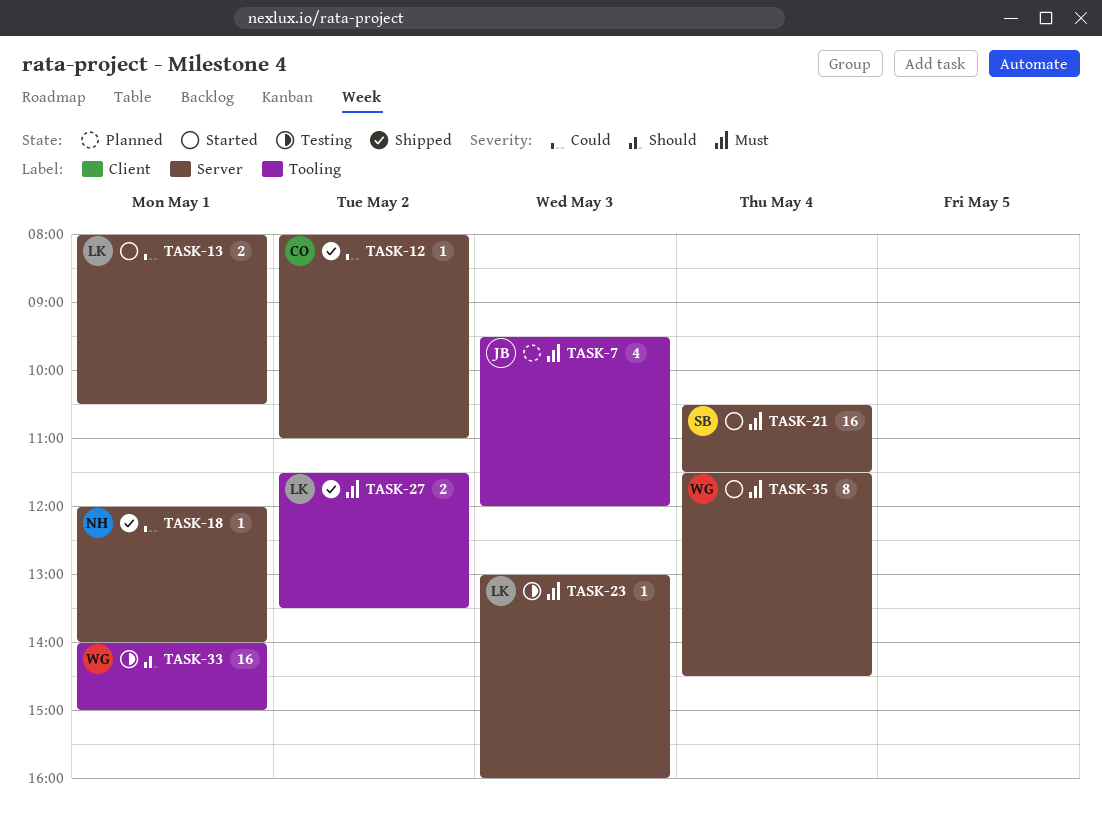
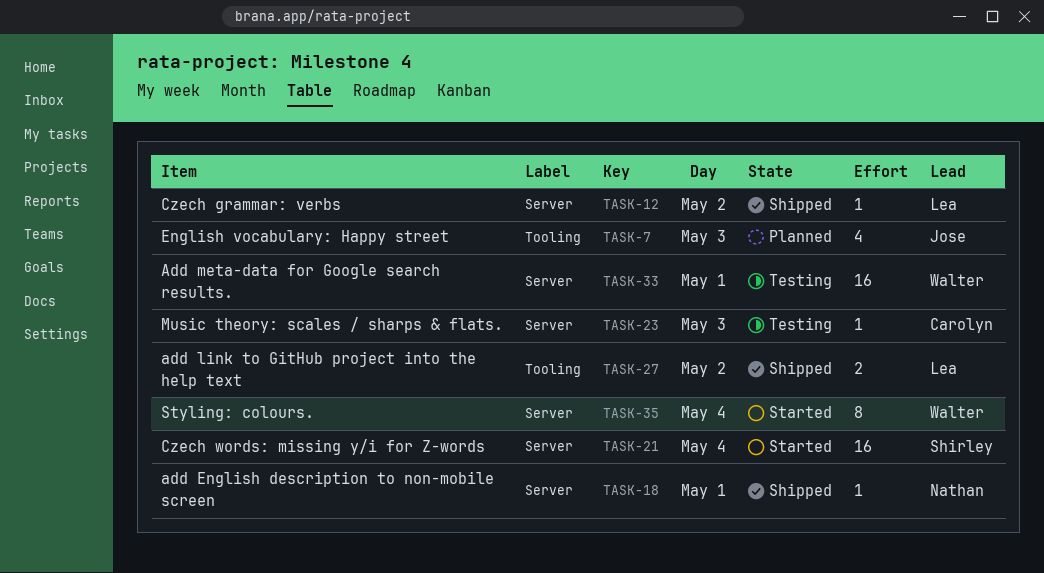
TASK-12, owner: Carolyn -> Lea
TASK-13: present -> none
TASK-23, owner: Lea -> Carolyn
TASK-33, label: Tooling -> Server

